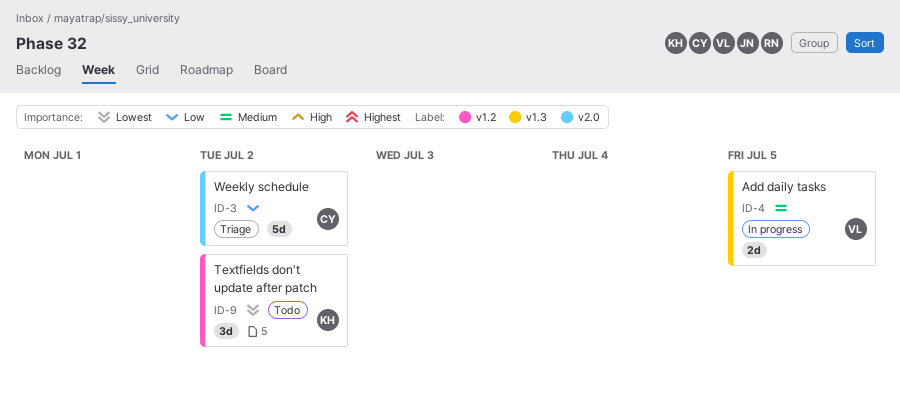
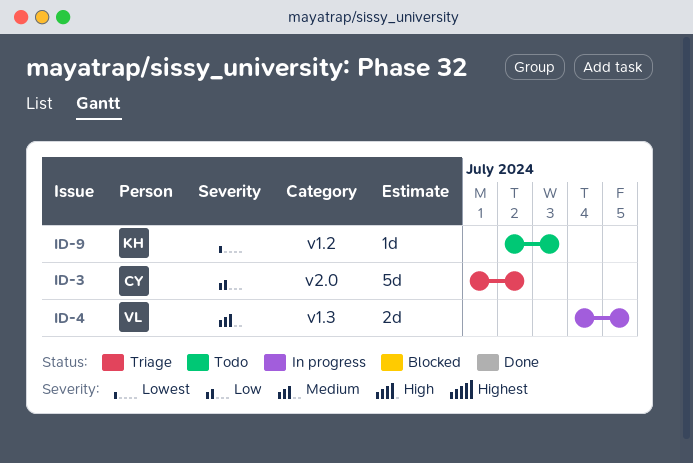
ID-9, estimate: 3d -> 1d
ID-9, due: Jul 2 -> Jul 3

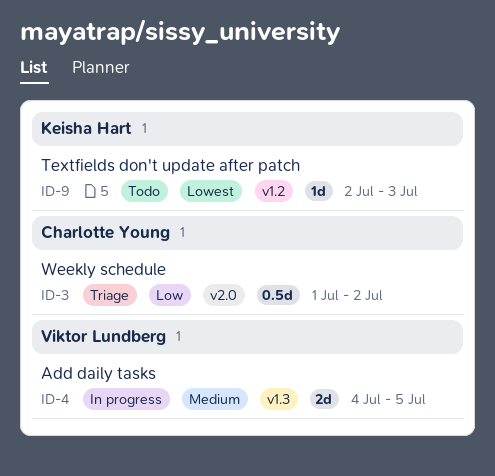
ID-3, estimate: 5d -> 0.5d

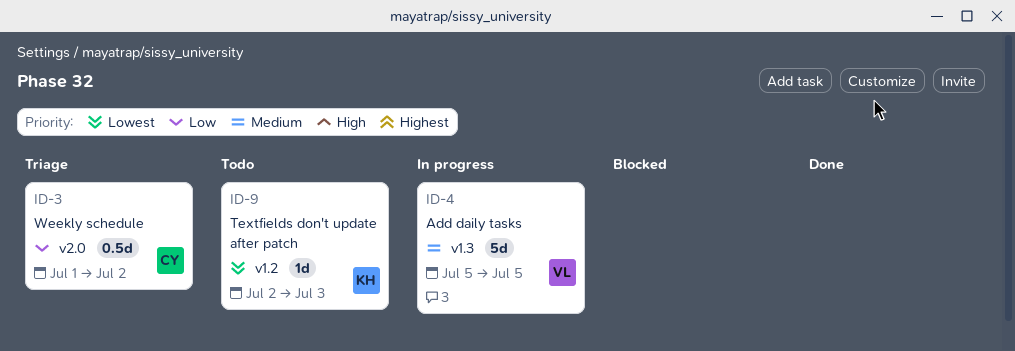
ID-4, estimate: 2d -> 5d
ID-4, start: Jul 4 -> Jul 5

